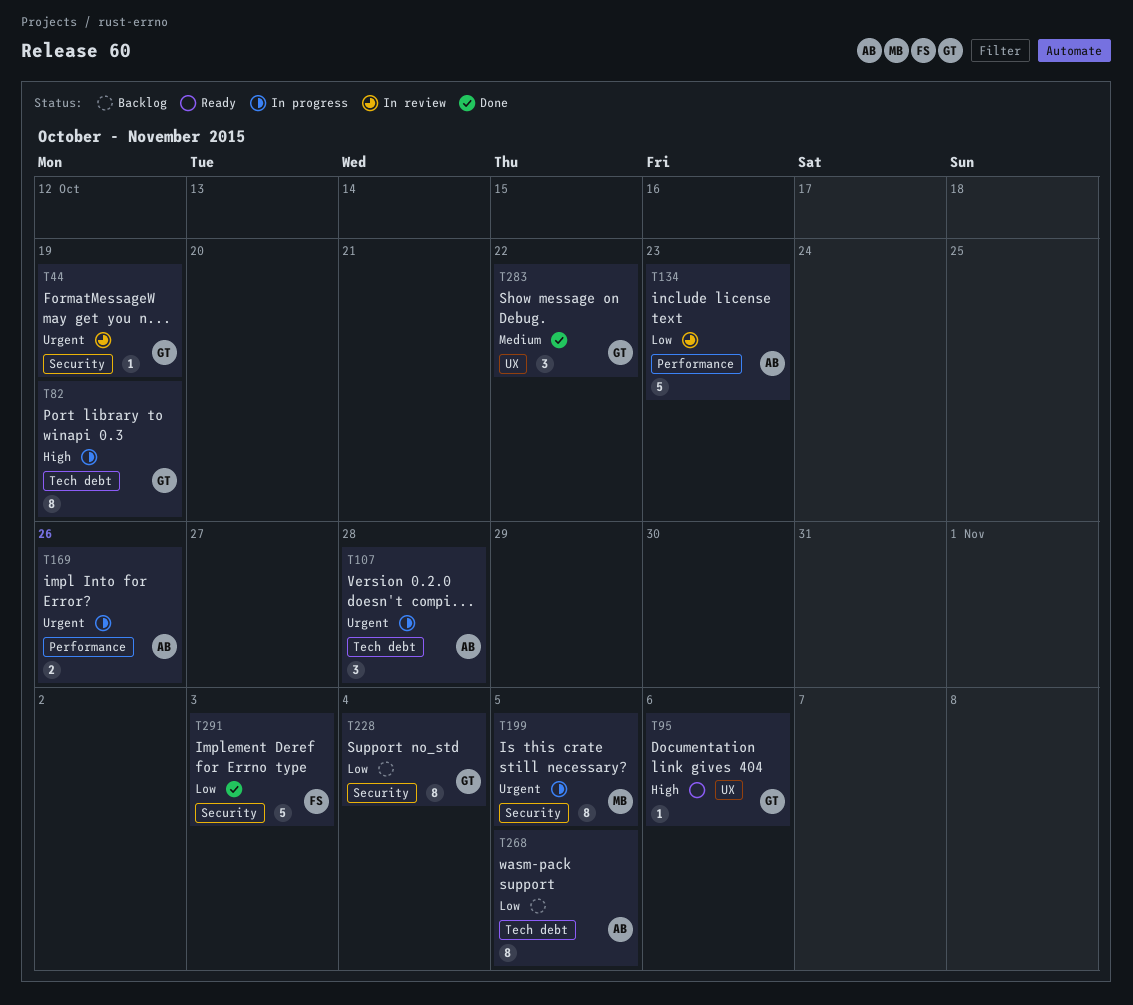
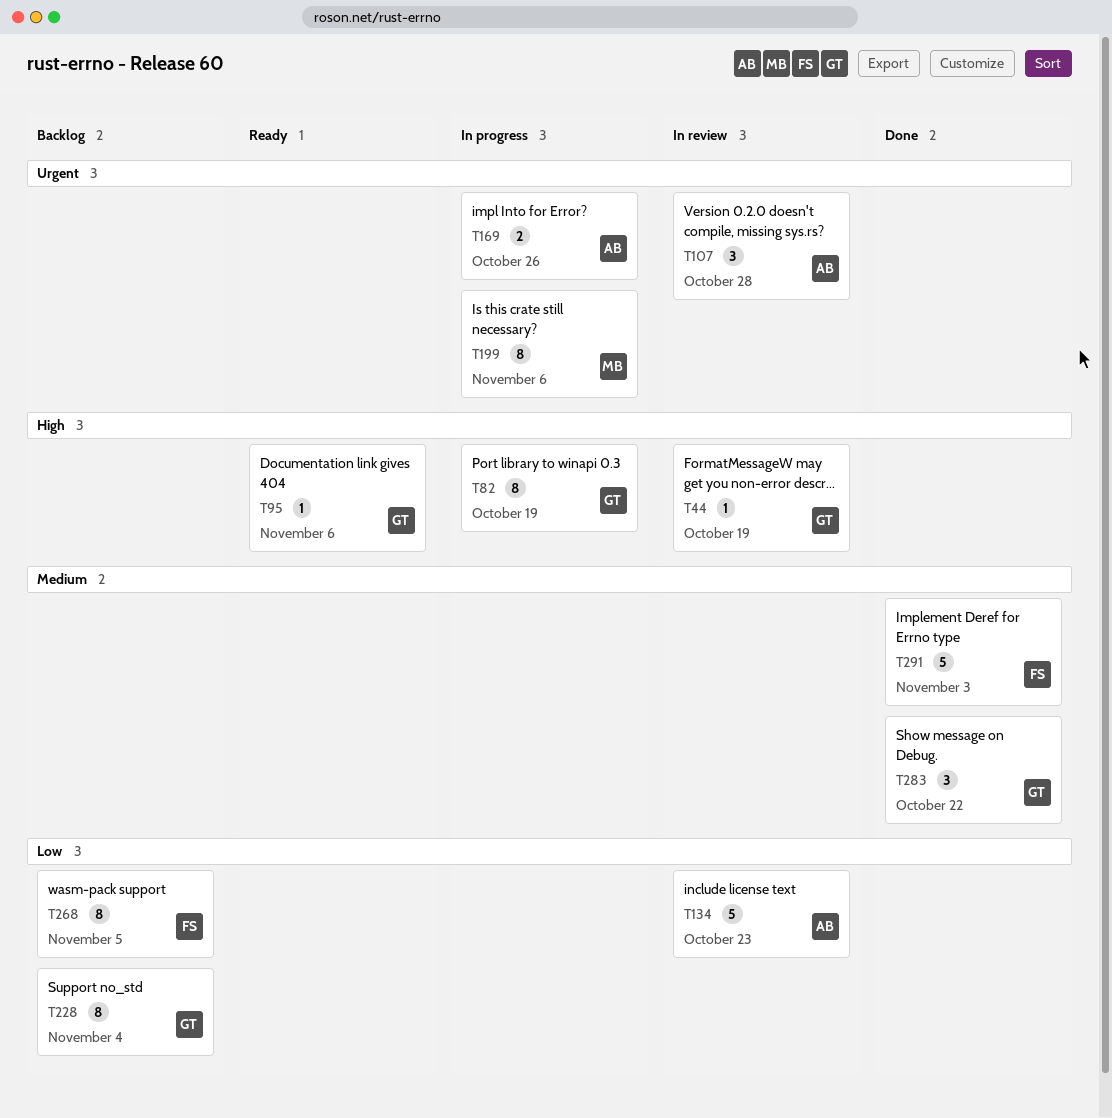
T44, priority: Urgent -> High
T107, status: In progress -> In review
T199, due: Nov 5 -> Nov 6
T268, owner: AB -> FS
T291, priority: Low -> Medium

